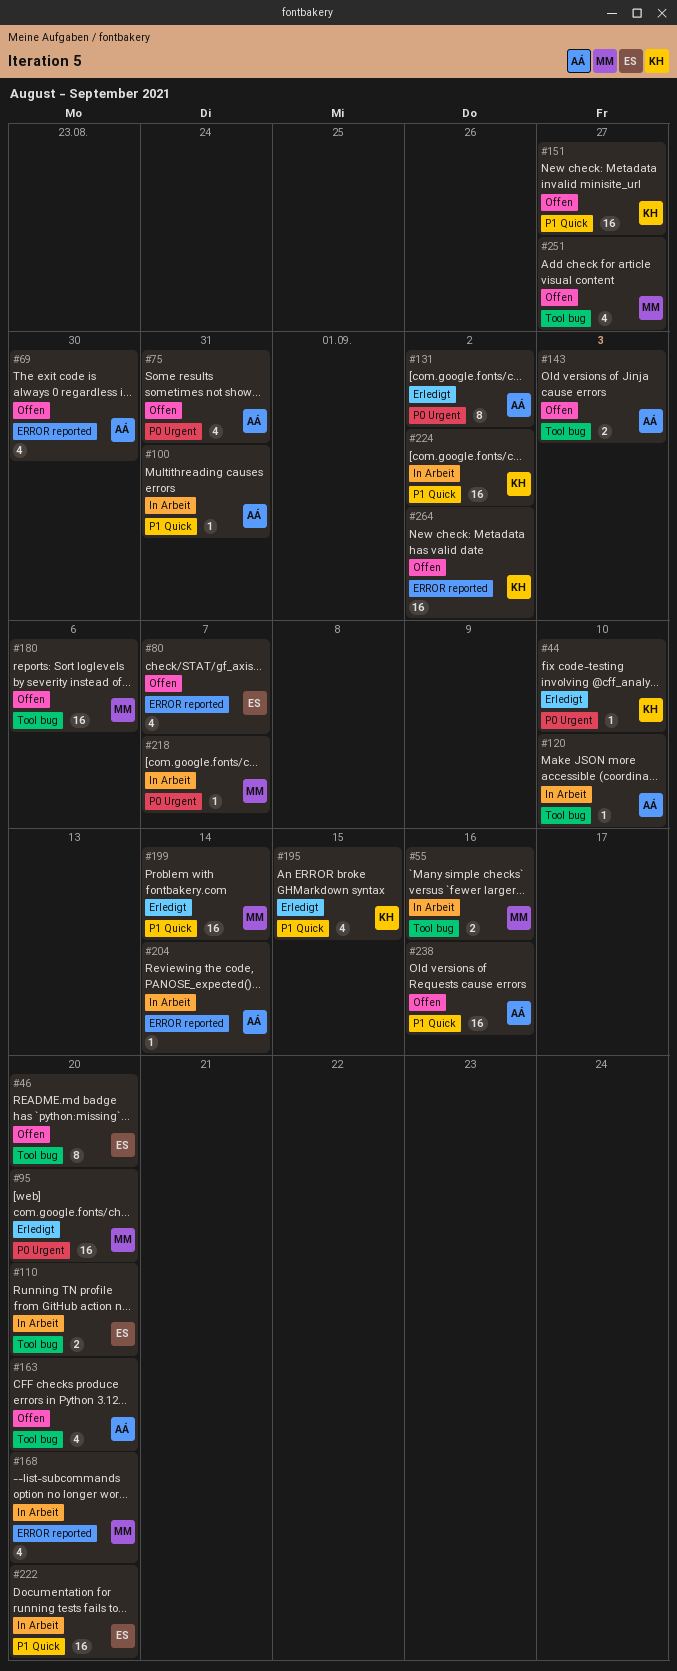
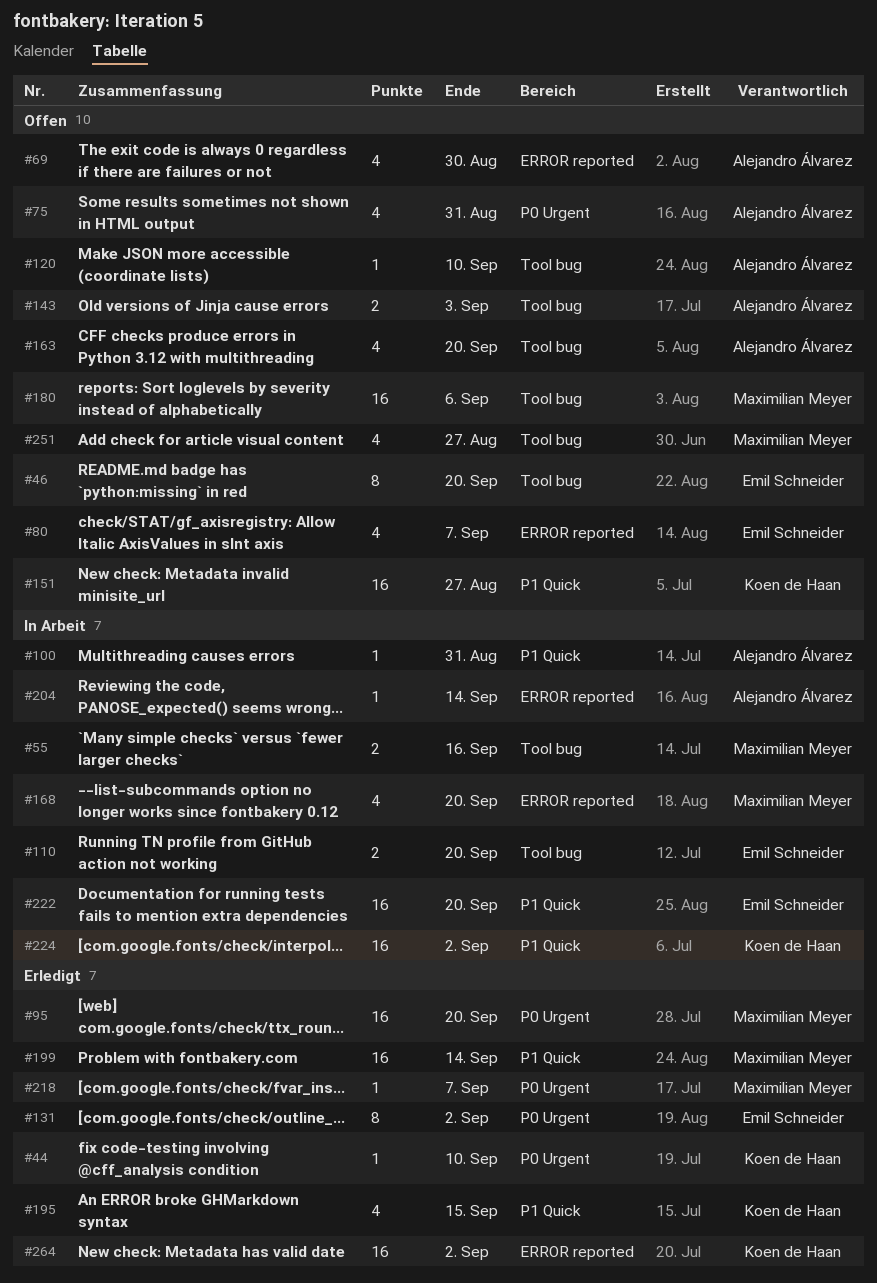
#120, status: In Arbeit -> Offen
#131, owner: Alejandro Álvarez -> Emil Schneider
#218, status: In Arbeit -> Erledigt
#238: present -> none
#264, status: Offen -> Erledigt

